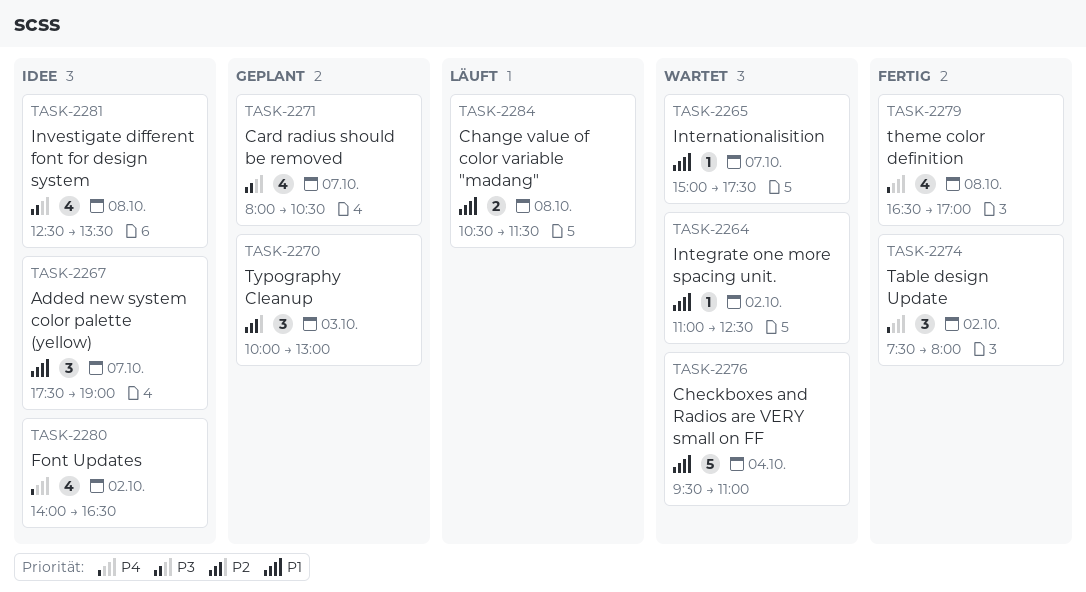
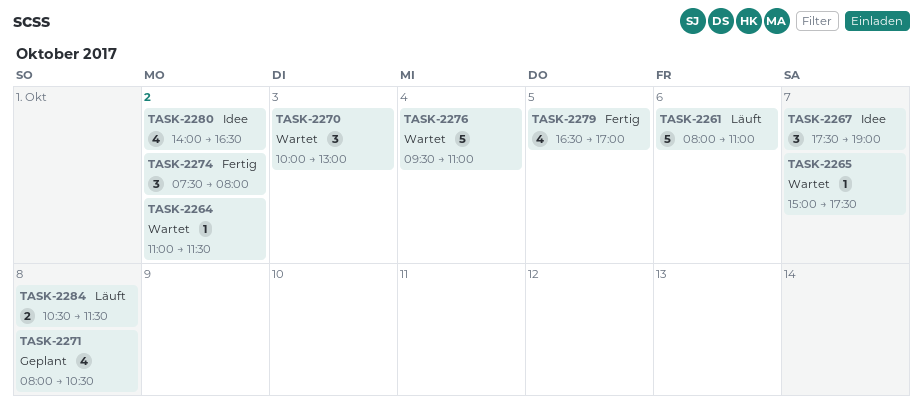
TASK-2261: none -> present
TASK-2264, ends: 12:30 -> 11:30
TASK-2270, status: Geplant -> Wartet
TASK-2271, day: Oct 7 -> Oct 8
TASK-2279, day: Oct 8 -> Oct 5
TASK-2281: present -> none

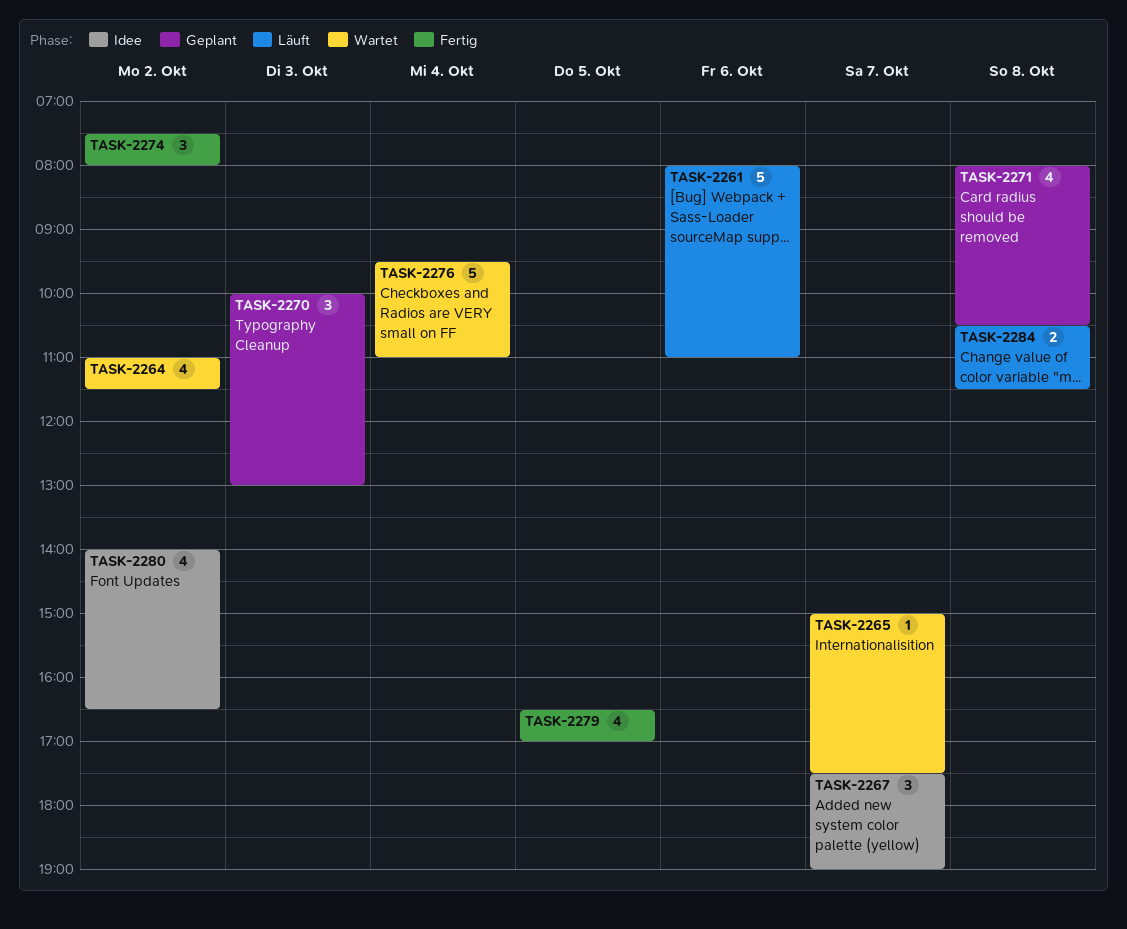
TASK-2264, estimate: 1 -> 4
TASK-2270, status: Wartet -> Geplant

